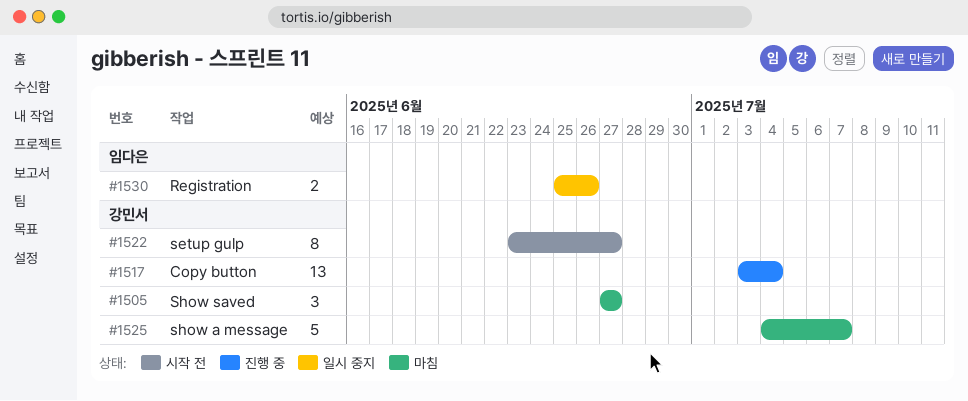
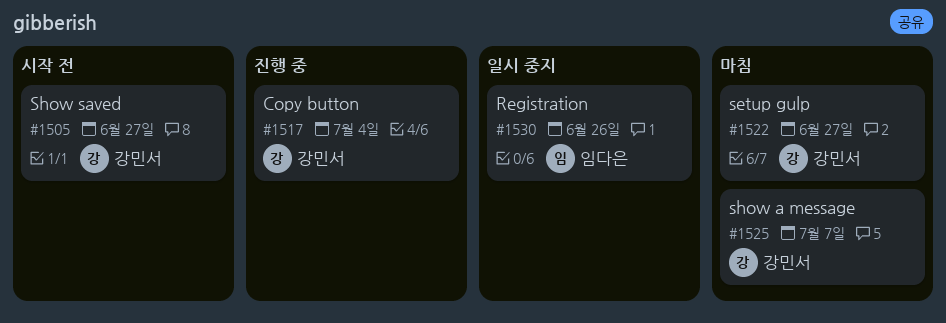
#1505, status: 마침 -> 시작 전
#1522, status: 시작 전 -> 마침

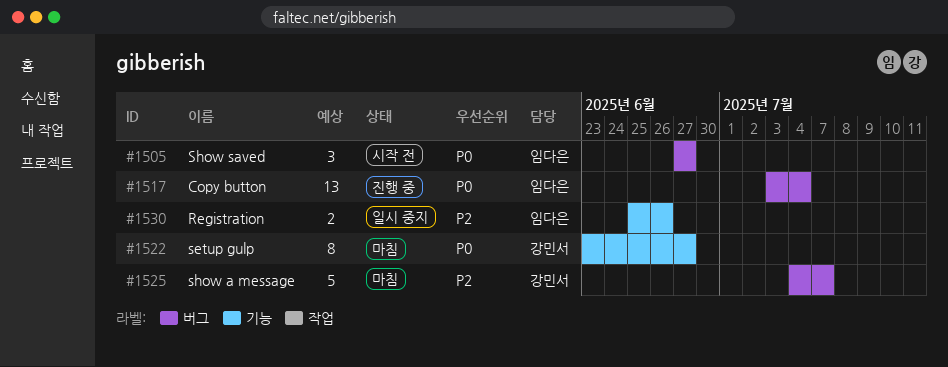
#1505, owner: 강민서 -> 임다은
#1517, owner: 강민서 -> 임다은

